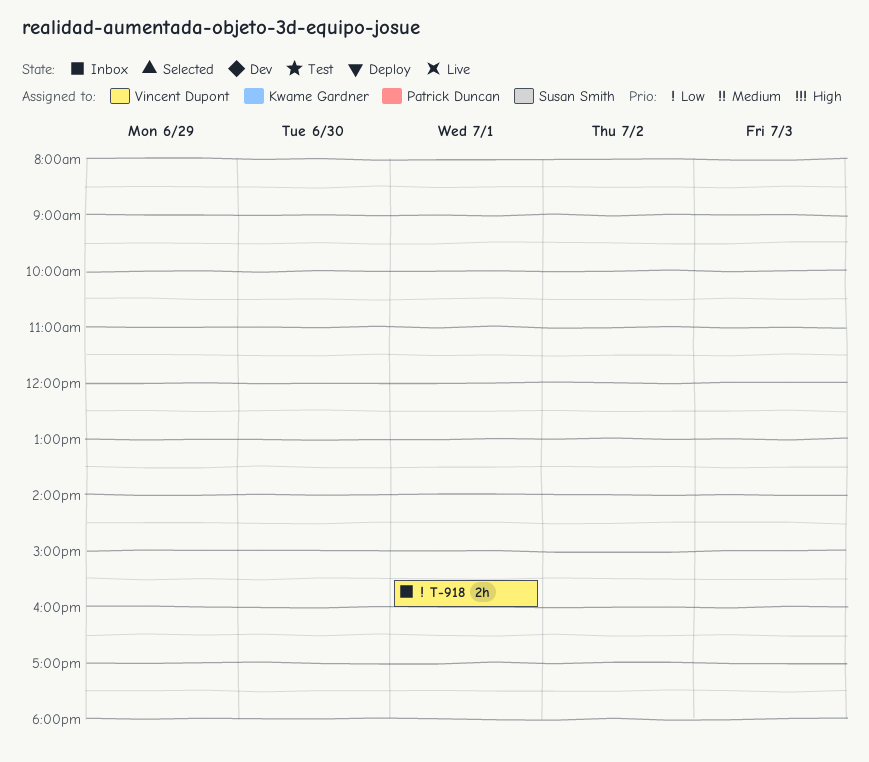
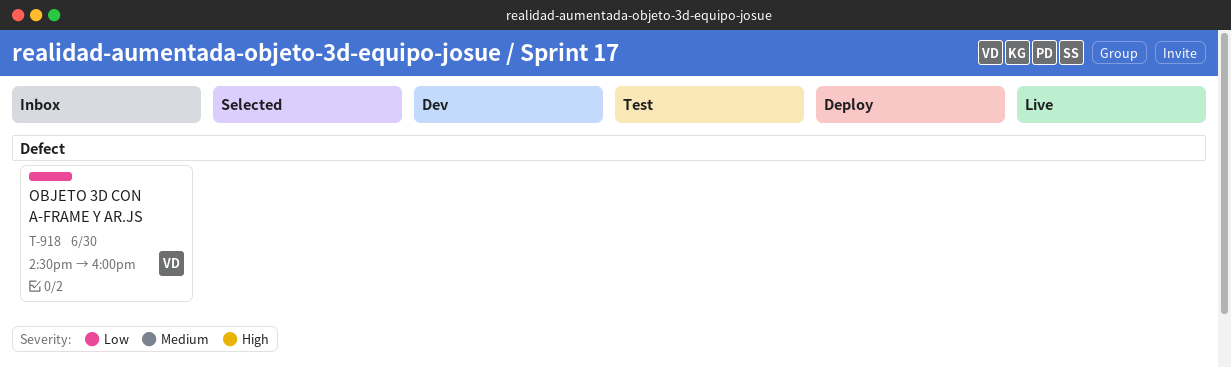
T-918, day: Jul 1 -> Jun 30
T-918, begins: 15:30 -> 14:30

